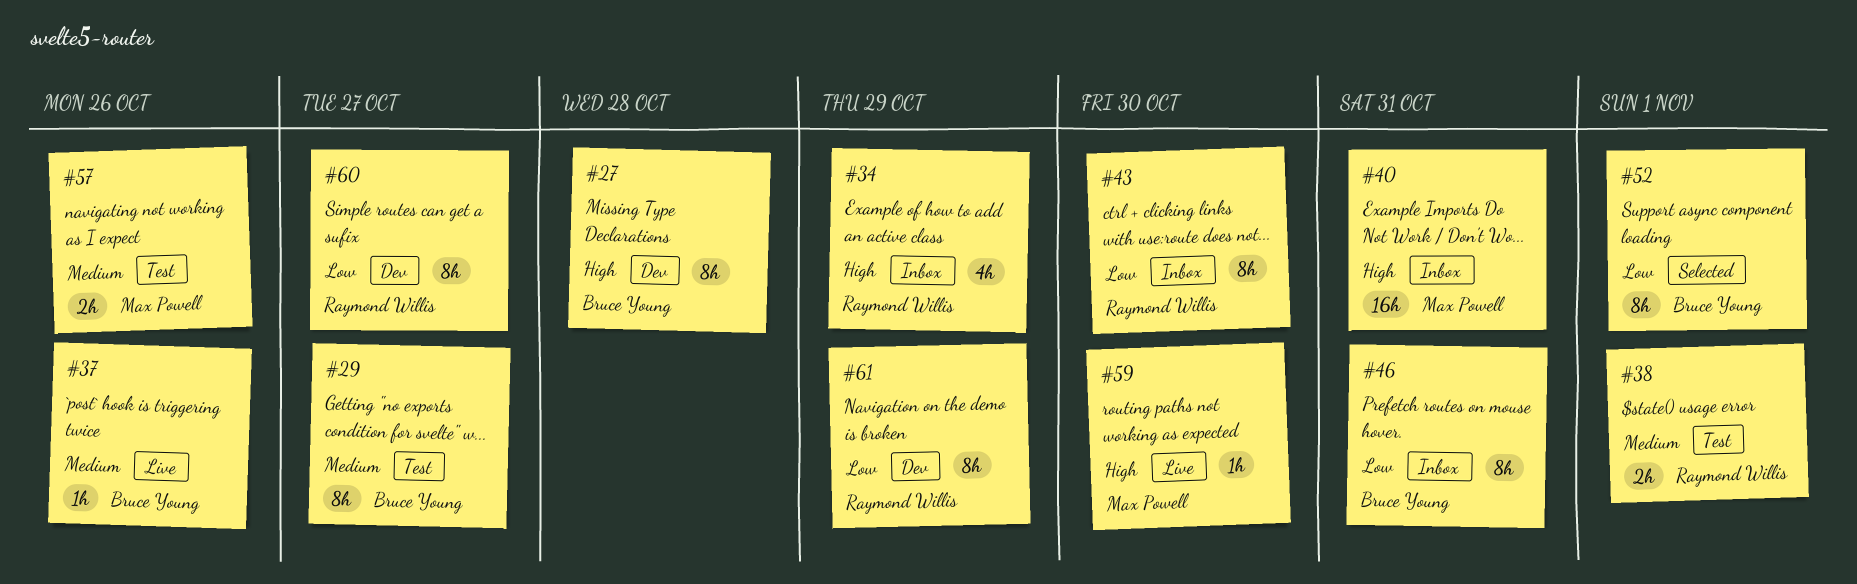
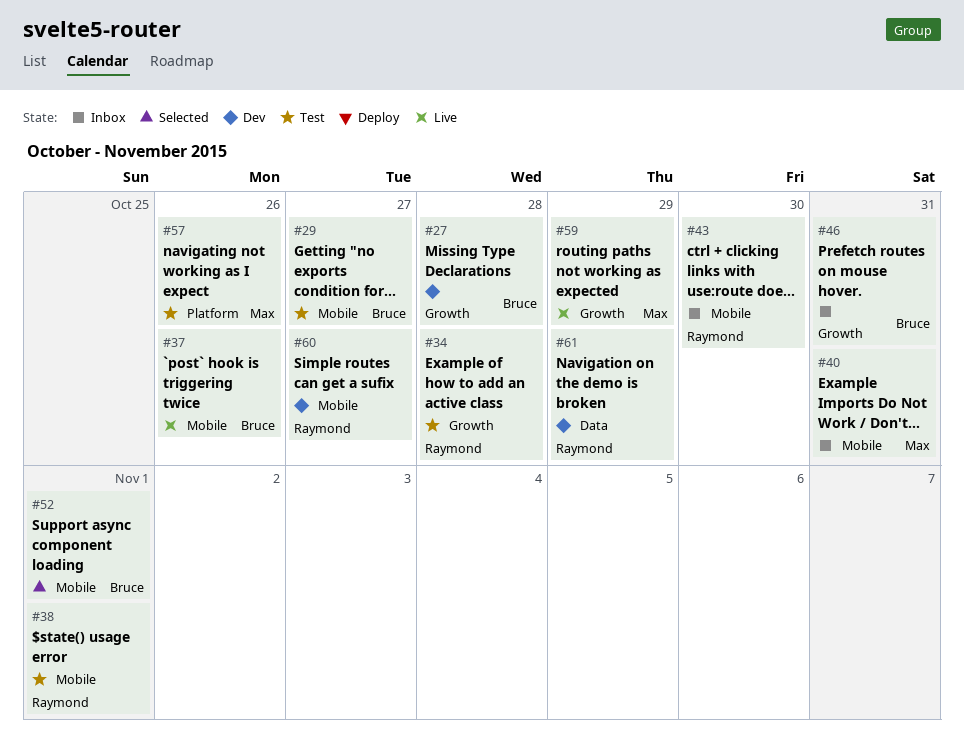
#34, status: Inbox -> Test
#34, due: Oct 29 -> Oct 28
#59, due: Oct 30 -> Oct 29

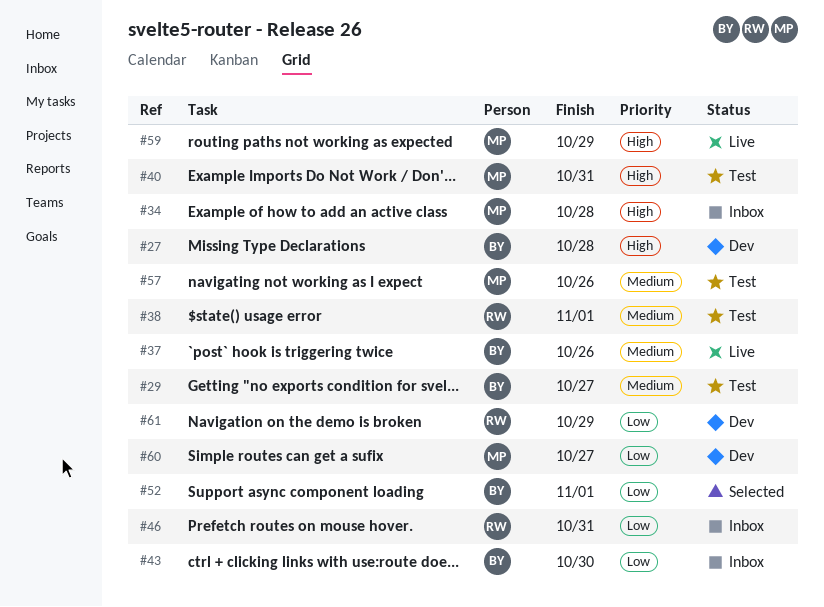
#34, status: Test -> Inbox
#34, owner: Raymond -> Max
#40, status: Inbox -> Test
#43, owner: Raymond -> Bruce
#46, owner: Bruce -> Raymond
#60, owner: Raymond -> Max

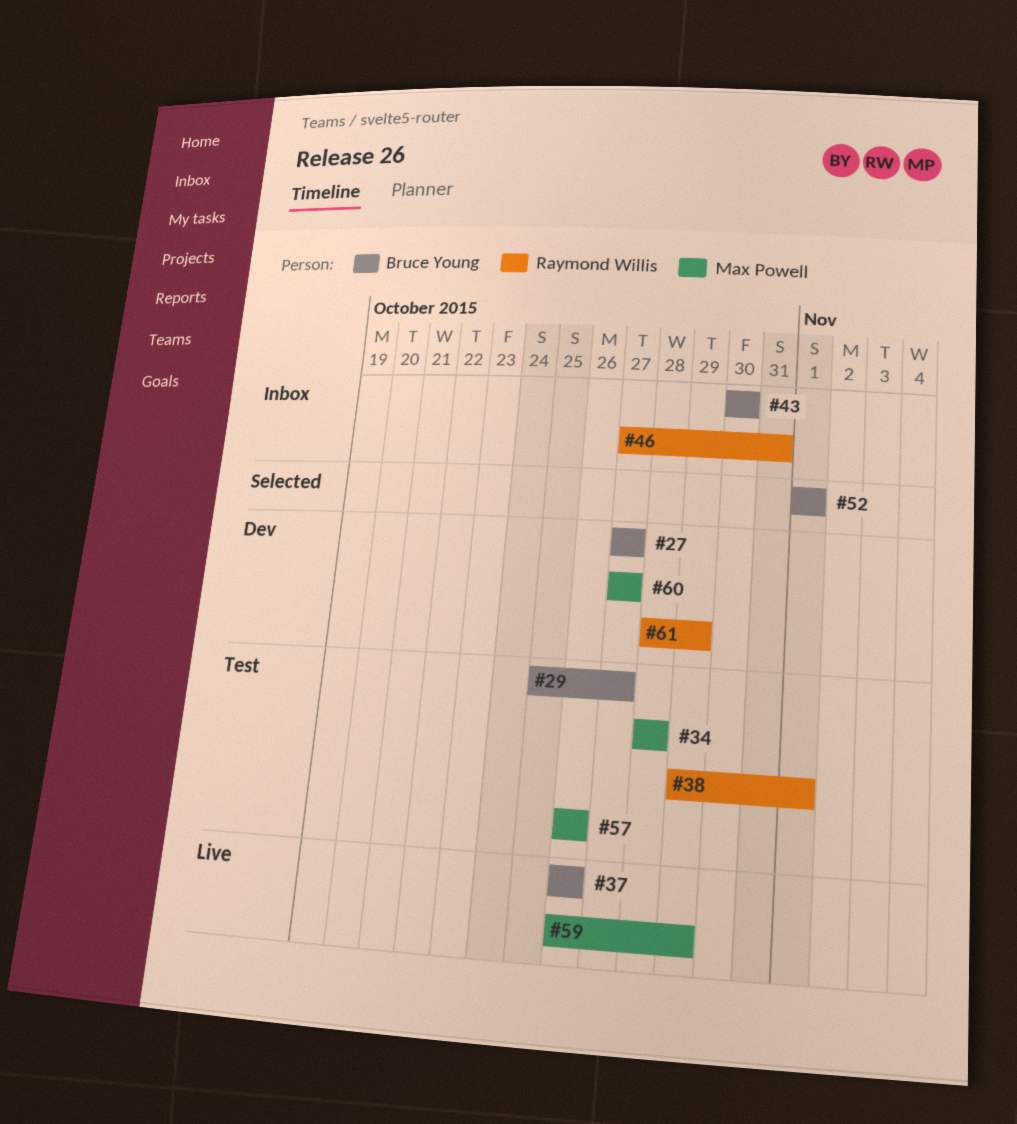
#27, due: Oct 28 -> Oct 27
#34, status: Inbox -> Test
#40: present -> none

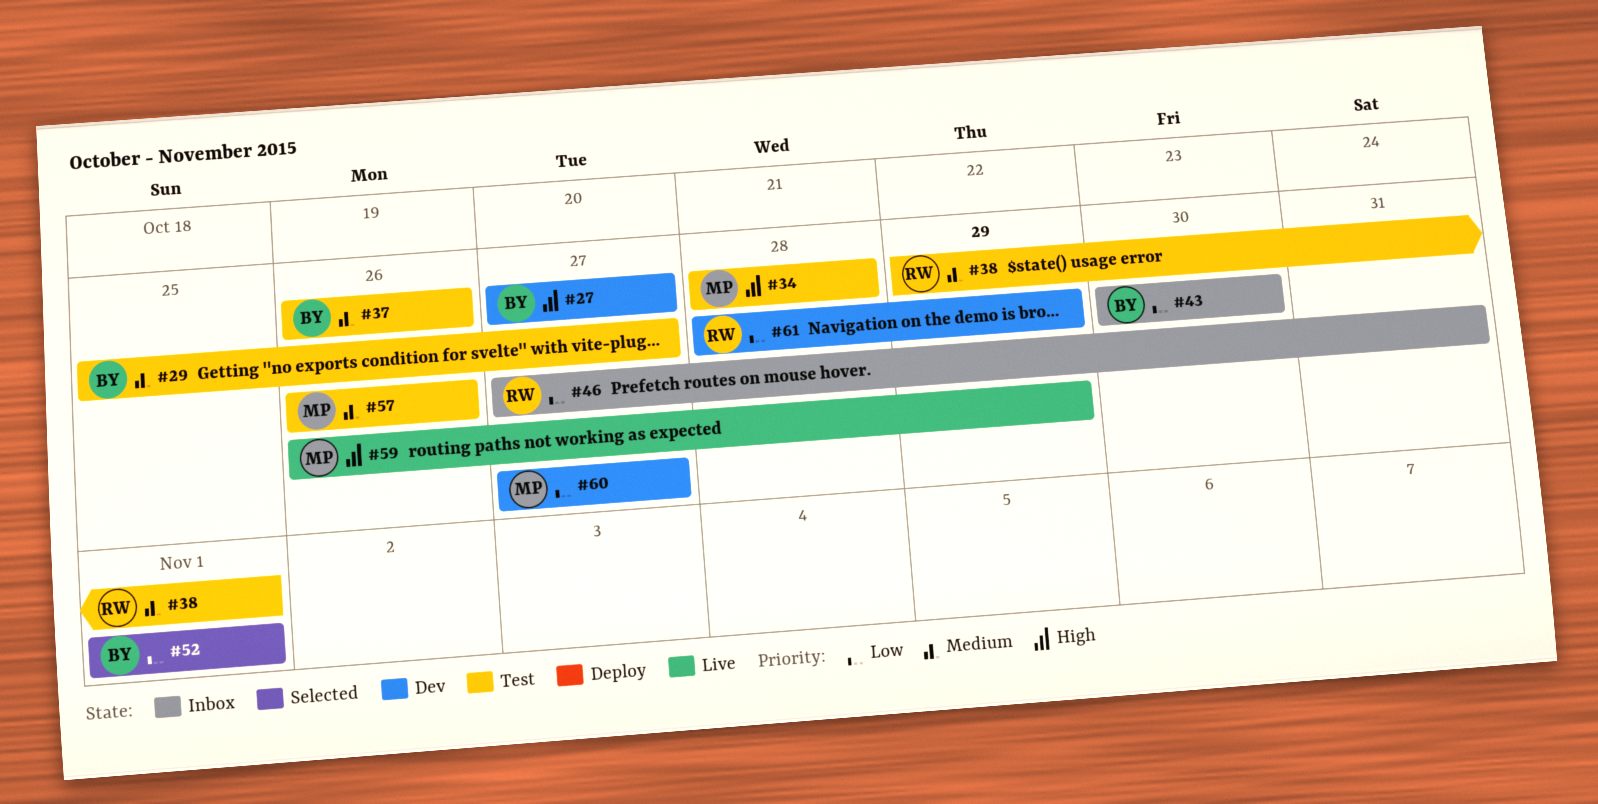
#37, status: Live -> Test

